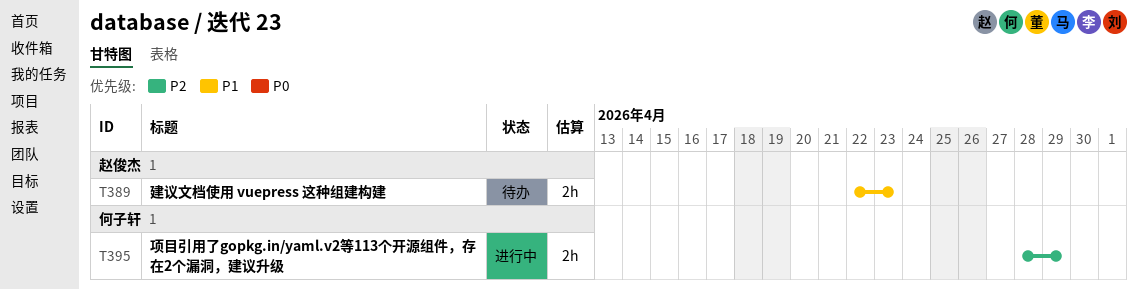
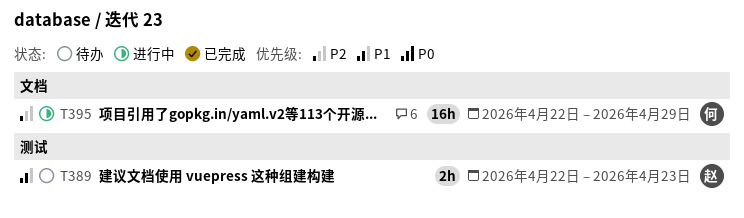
T395, estimate: 2h -> 16h
T395, start: Apr 28 -> Apr 22

